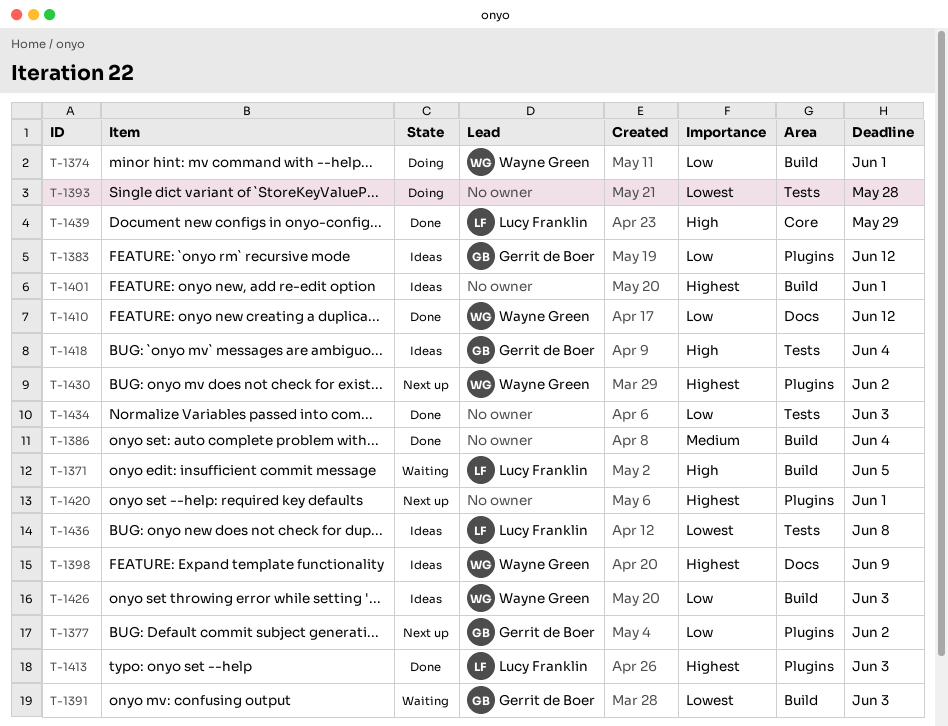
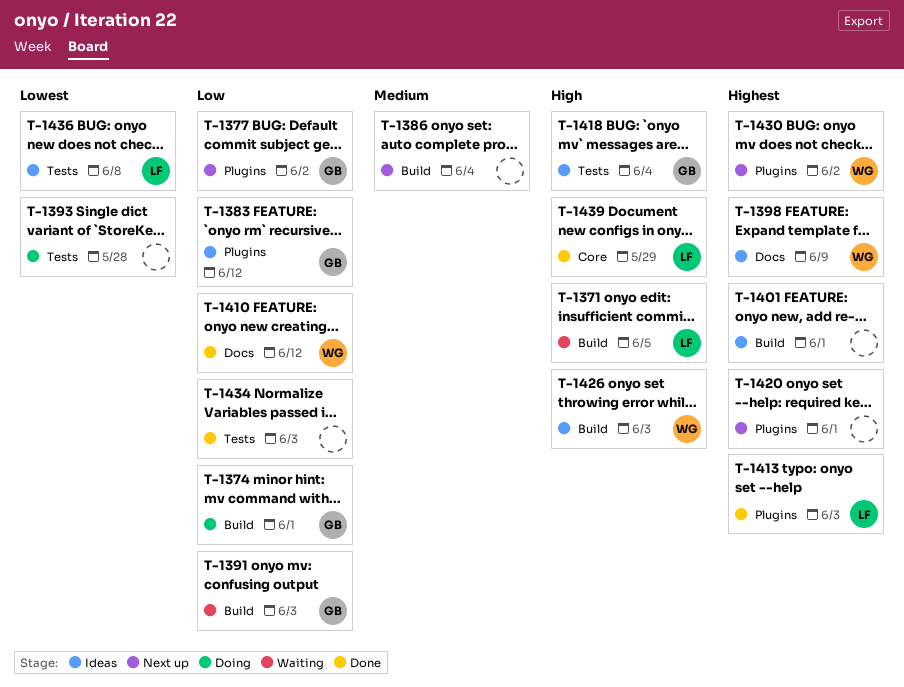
T-1374, owner: Wayne Green -> Gerrit de Boer
T-1386, status: Done -> Next up
T-1391, priority: Lowest -> Low
T-1426, priority: Low -> High

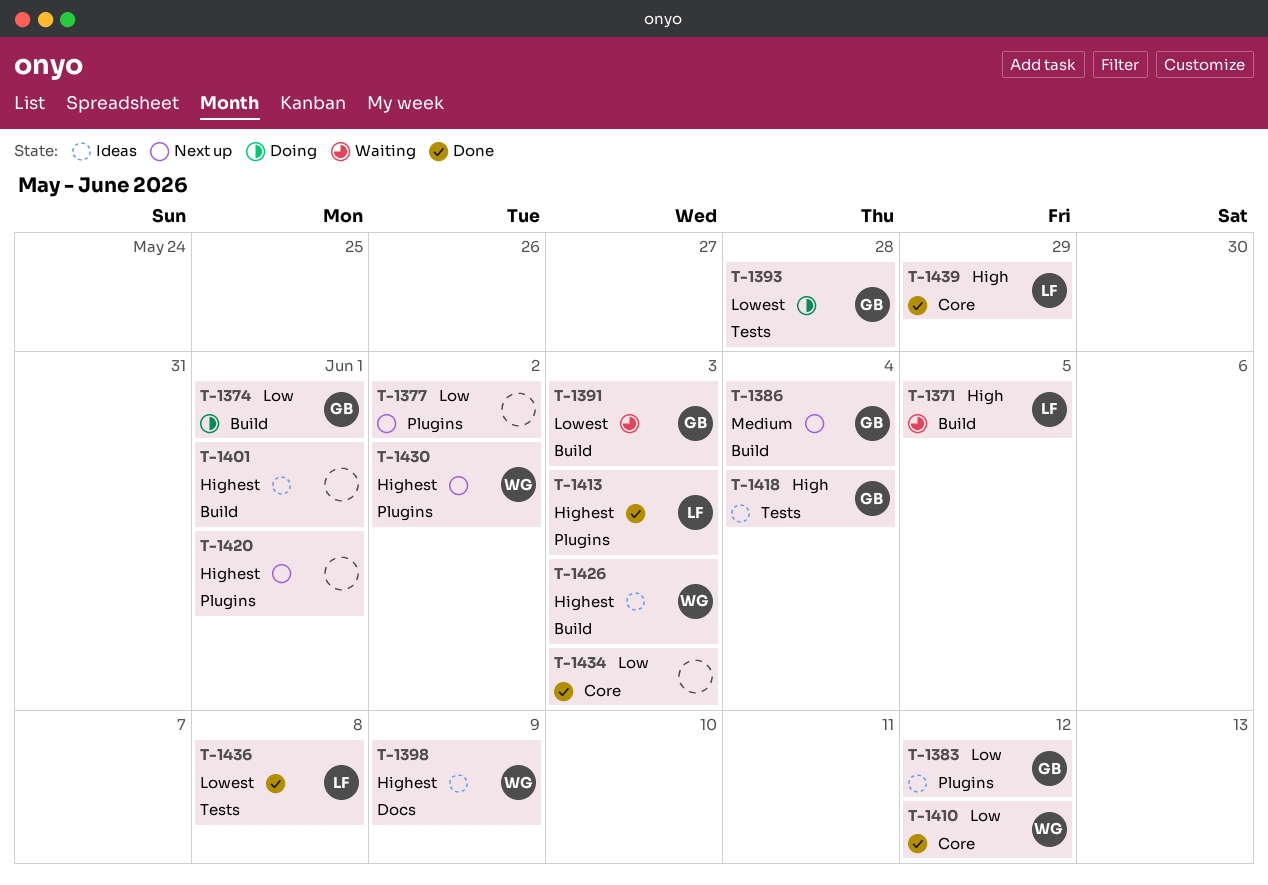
T-1377, owner: GB -> none
T-1386, owner: none -> GB
T-1391, priority: Low -> Lowest
T-1393, owner: none -> GB
T-1410, label: Docs -> Core
T-1426, priority: High -> Highest
T-1434, label: Tests -> Core
T-1436, status: Ideas -> Done

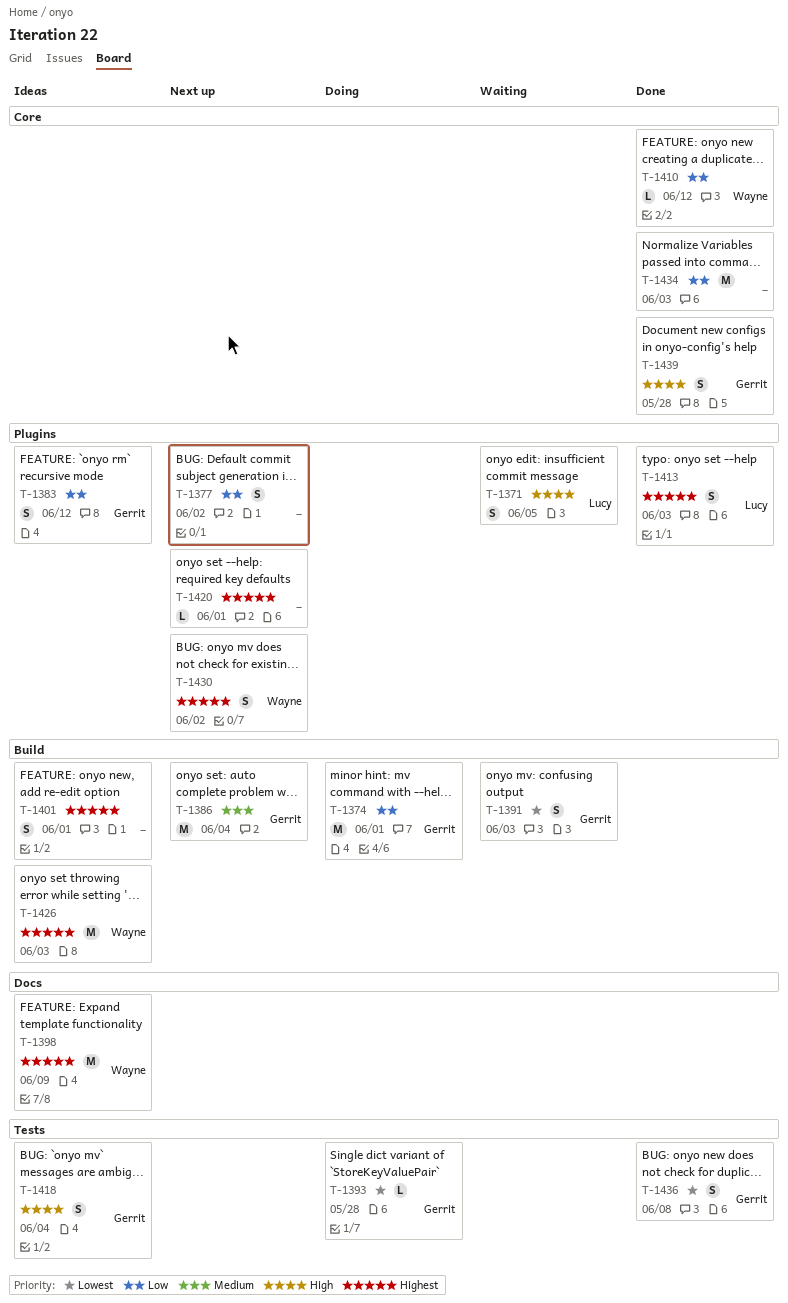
T-1371, label: Build -> Plugins
T-1436, owner: Lucy -> Gerrit
T-1439, owner: Lucy -> Gerrit
T-1439, due: May 29 -> May 28

